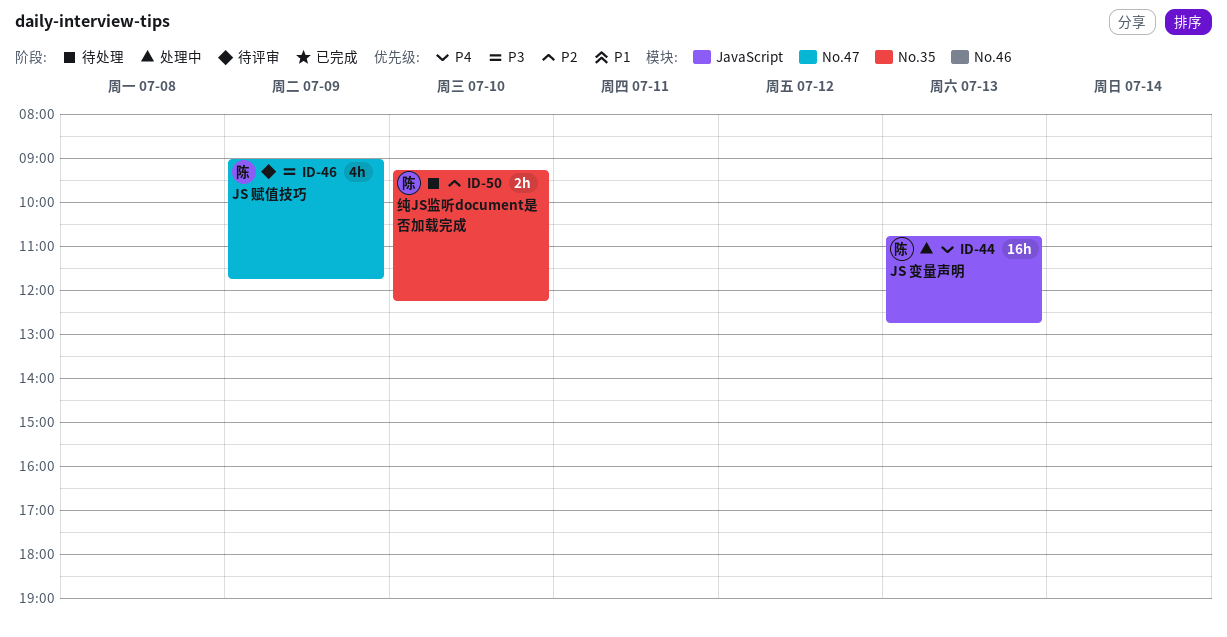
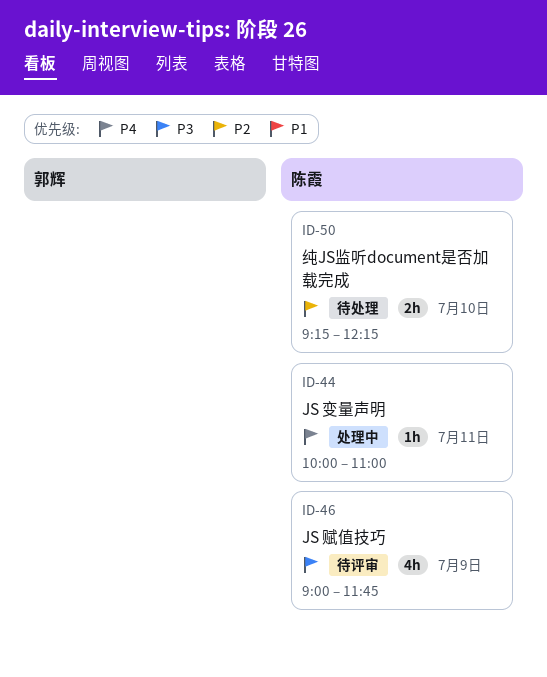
ID-44, estimate: 16h -> 1h
ID-44, day: Jul 13 -> Jul 11
ID-44, begins: 10:45 -> 10:00
ID-44, ends: 12:45 -> 11:00

